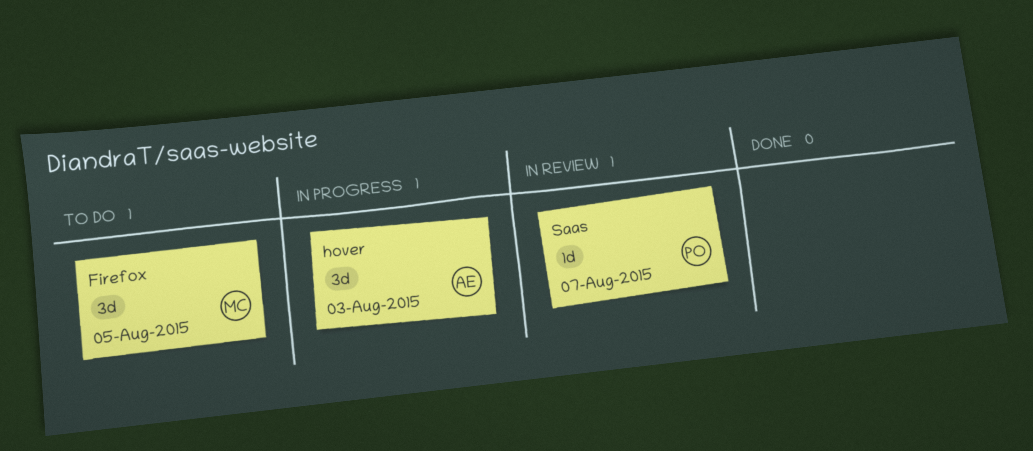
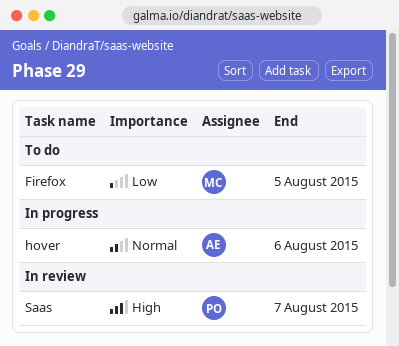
hover, due: Aug 3 -> Aug 6

